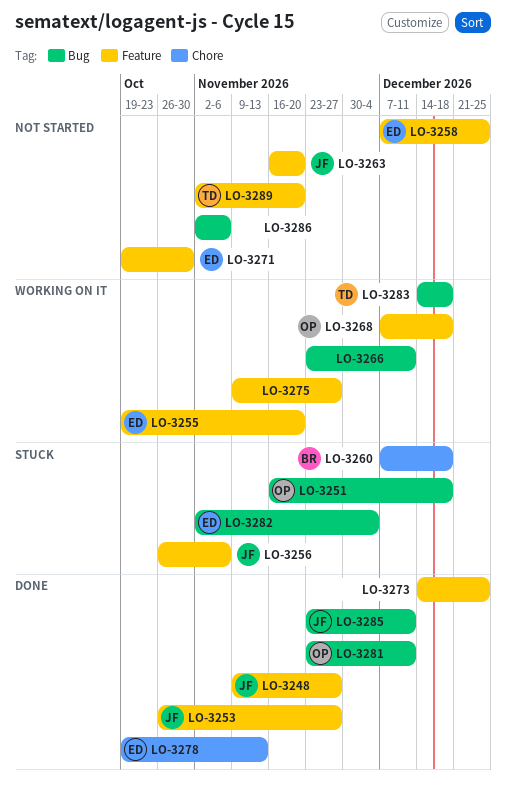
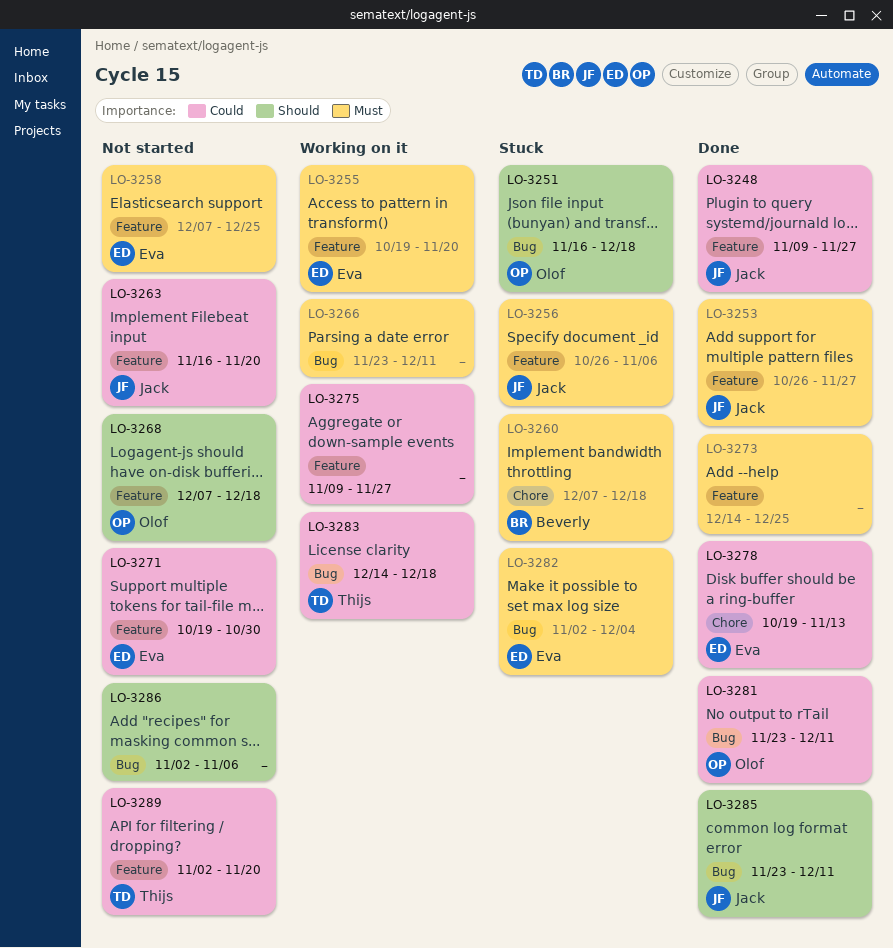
LO-3268, status: Working on it -> Not started

